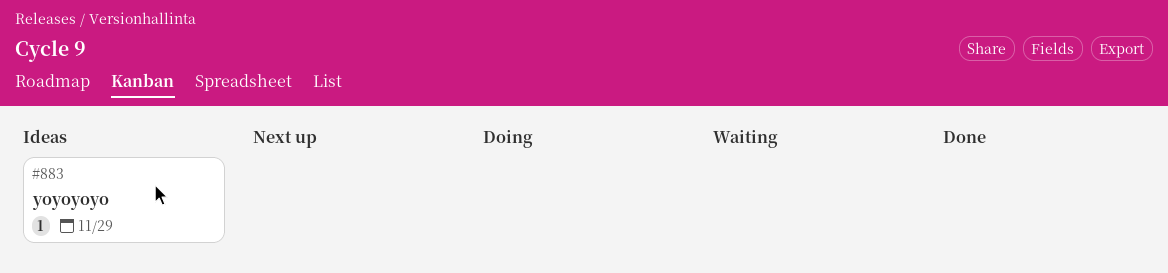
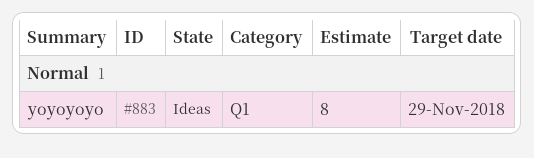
#883, estimate: 1 -> 8

